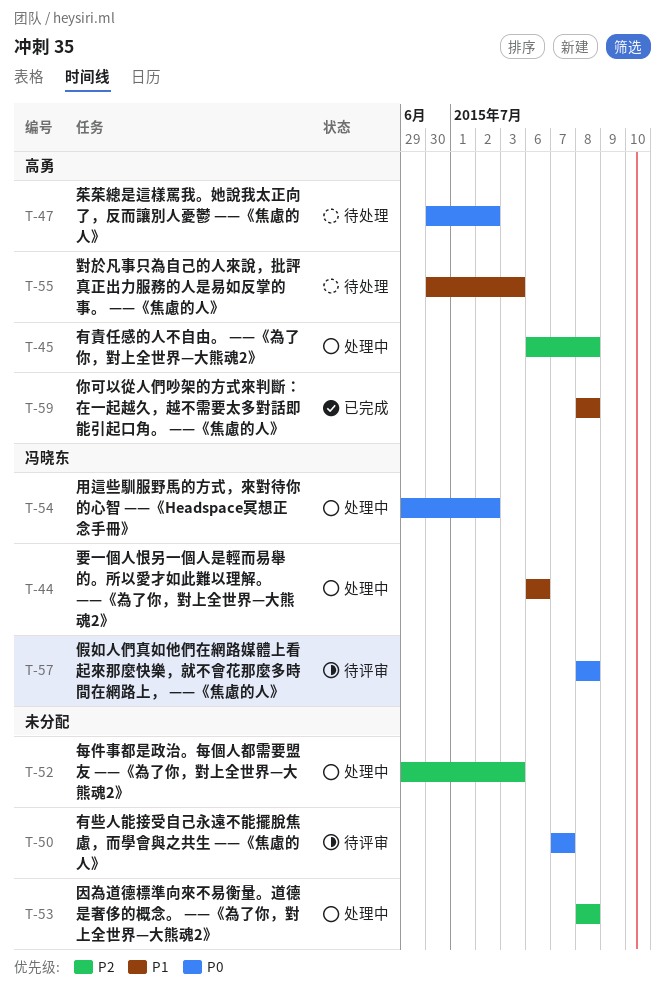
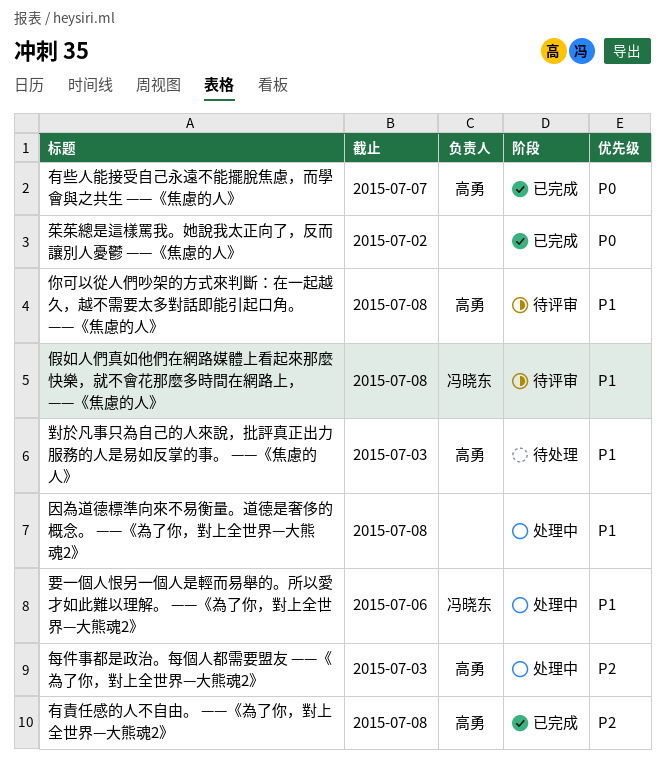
你可以從人們吵架的方式來判斷：在一起越久，越不需要太多對話即能引起口角。 ——《焦慮的人》, status: 已完成 -> 待评审
假如人們真如他們在網路媒體上看起來那麼快樂，就不會花那麼多時間在網路上， ——《焦慮的人》, priority: P0 -> P1
因為道德標準向來不易衡量。道德是奢侈的概念。 ——《為了你，對上全世界—大熊魂2》, priority: P2 -> P1
有些人能接受自己永遠不能擺脫焦慮，而學會與之共生 ——《焦慮的人》, status: 待评审 -> 已完成
有些人能接受自己永遠不能擺脫焦慮，而學會與之共生 ——《焦慮的人》, owner: none -> 高勇
有責任感的人不自由。 ——《為了你，對上全世界—大熊魂2》, status: 处理中 -> 已完成
每件事都是政治。每個人都需要盟友 ——《為了你，對上全世界—大熊魂2》, owner: none -> 高勇
用這些馴服野馬的方式，來對待你的心智 ——《Headspace冥想正念手冊》: present -> none
茱茱總是這樣罵我。她說我太正向了，反而讓別人憂鬱 ——《焦慮的人》, status: 待处理 -> 已完成
茱茱總是這樣罵我。她說我太正向了，反而讓別人憂鬱 ——《焦慮的人》, owner: 高勇 -> none

